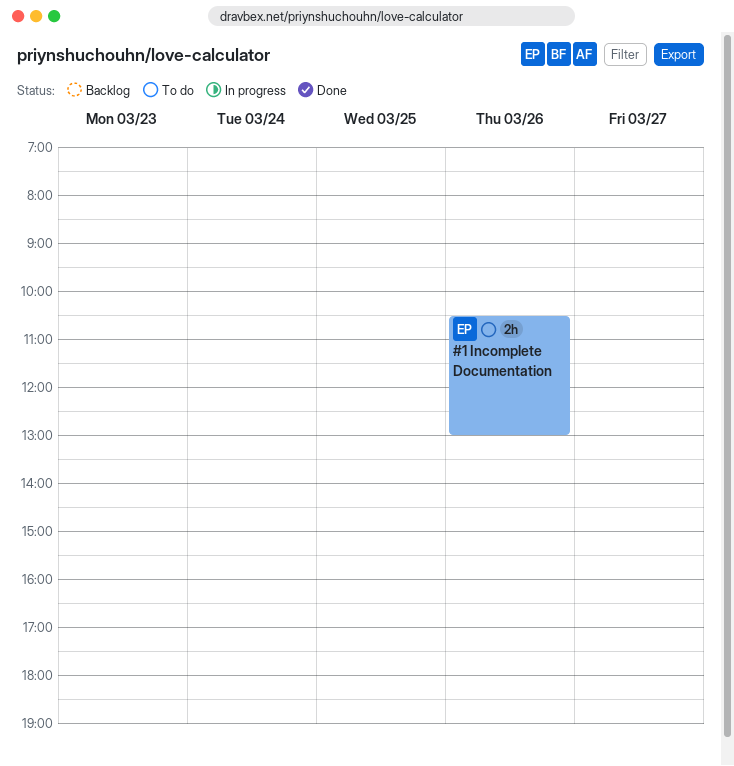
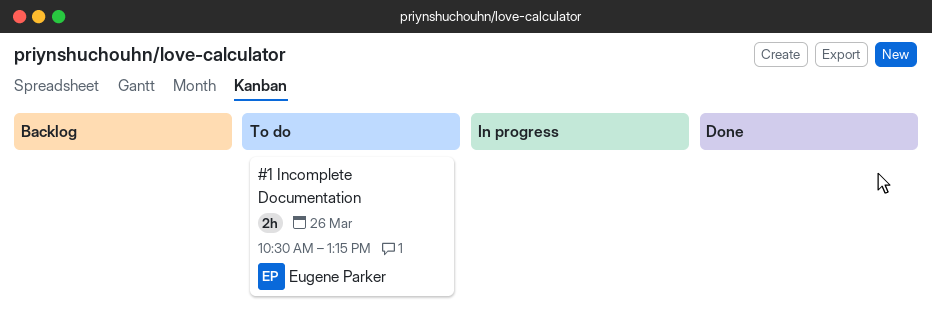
#1 Incomplete Documentation, ends: 13:00 -> 13:15

